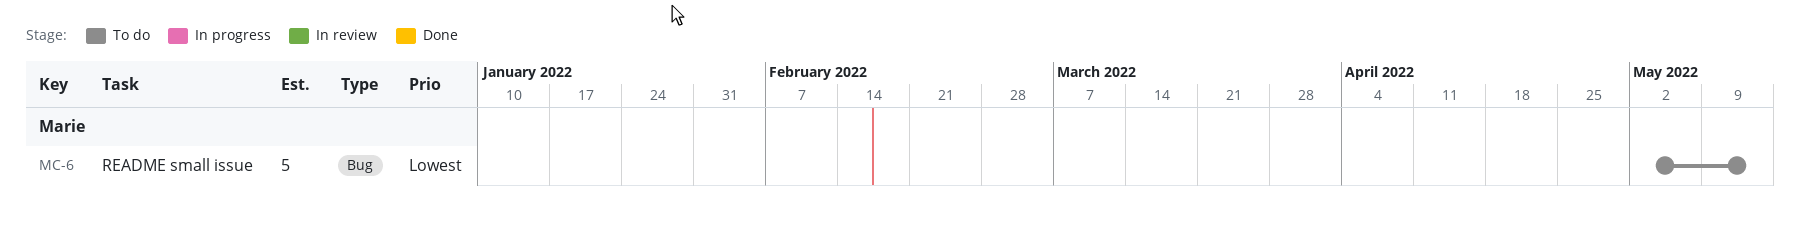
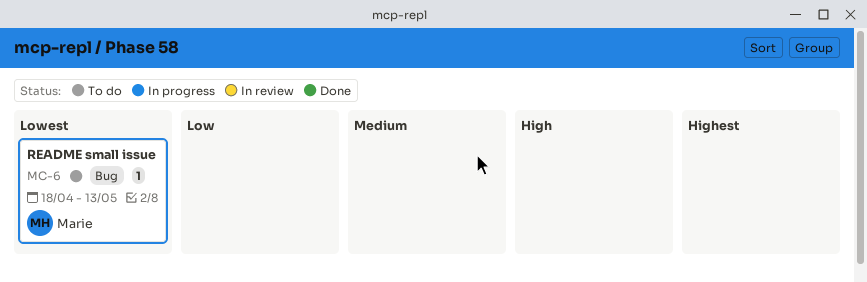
MC-6, estimate: 5 -> 1
MC-6, start: May 2 -> Apr 18

